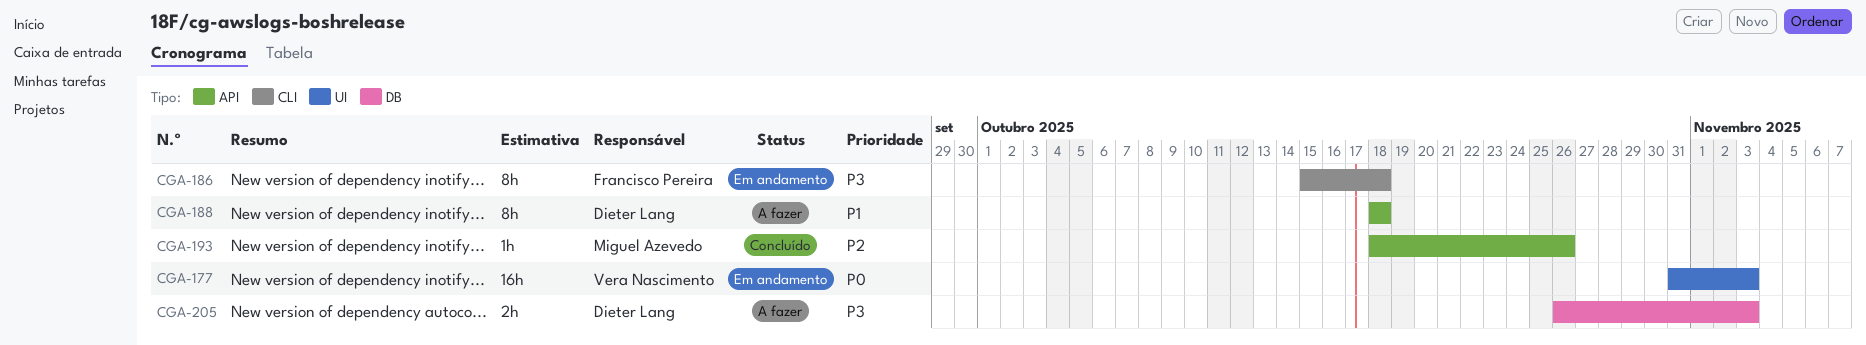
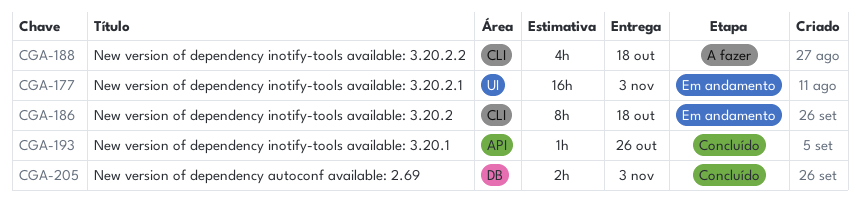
CGA-188, label: API -> CLI
CGA-188, estimate: 8h -> 4h
CGA-205, status: A fazer -> Concluído

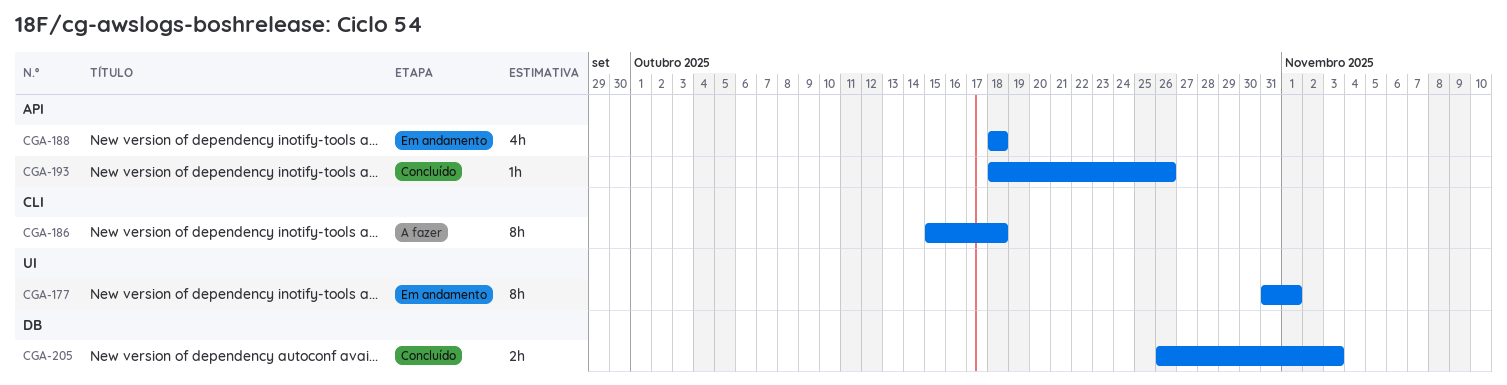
CGA-177, estimate: 16h -> 8h
CGA-177, due: Nov 3 -> Nov 1
CGA-186, status: Em andamento -> A fazer
CGA-188, status: A fazer -> Em andamento
CGA-188, label: CLI -> API

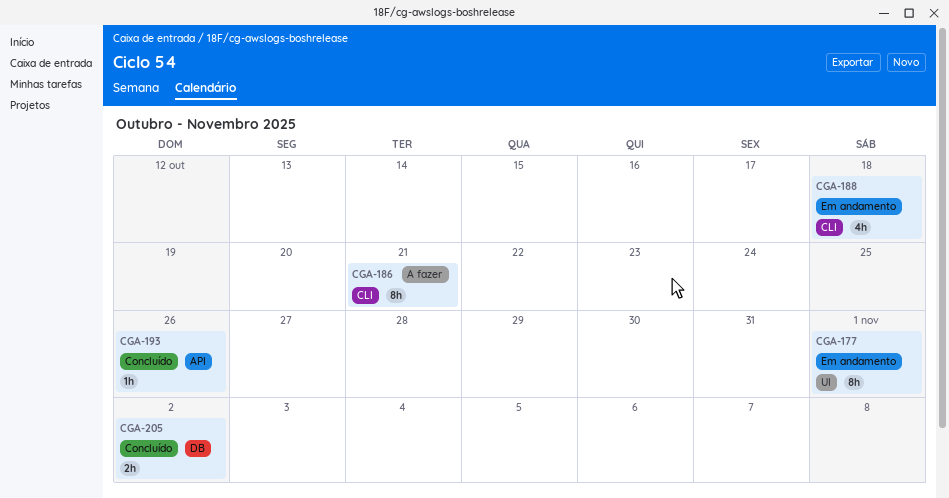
CGA-186, due: Oct 18 -> Oct 21
CGA-188, label: API -> CLI
CGA-205, due: Nov 3 -> Nov 2

